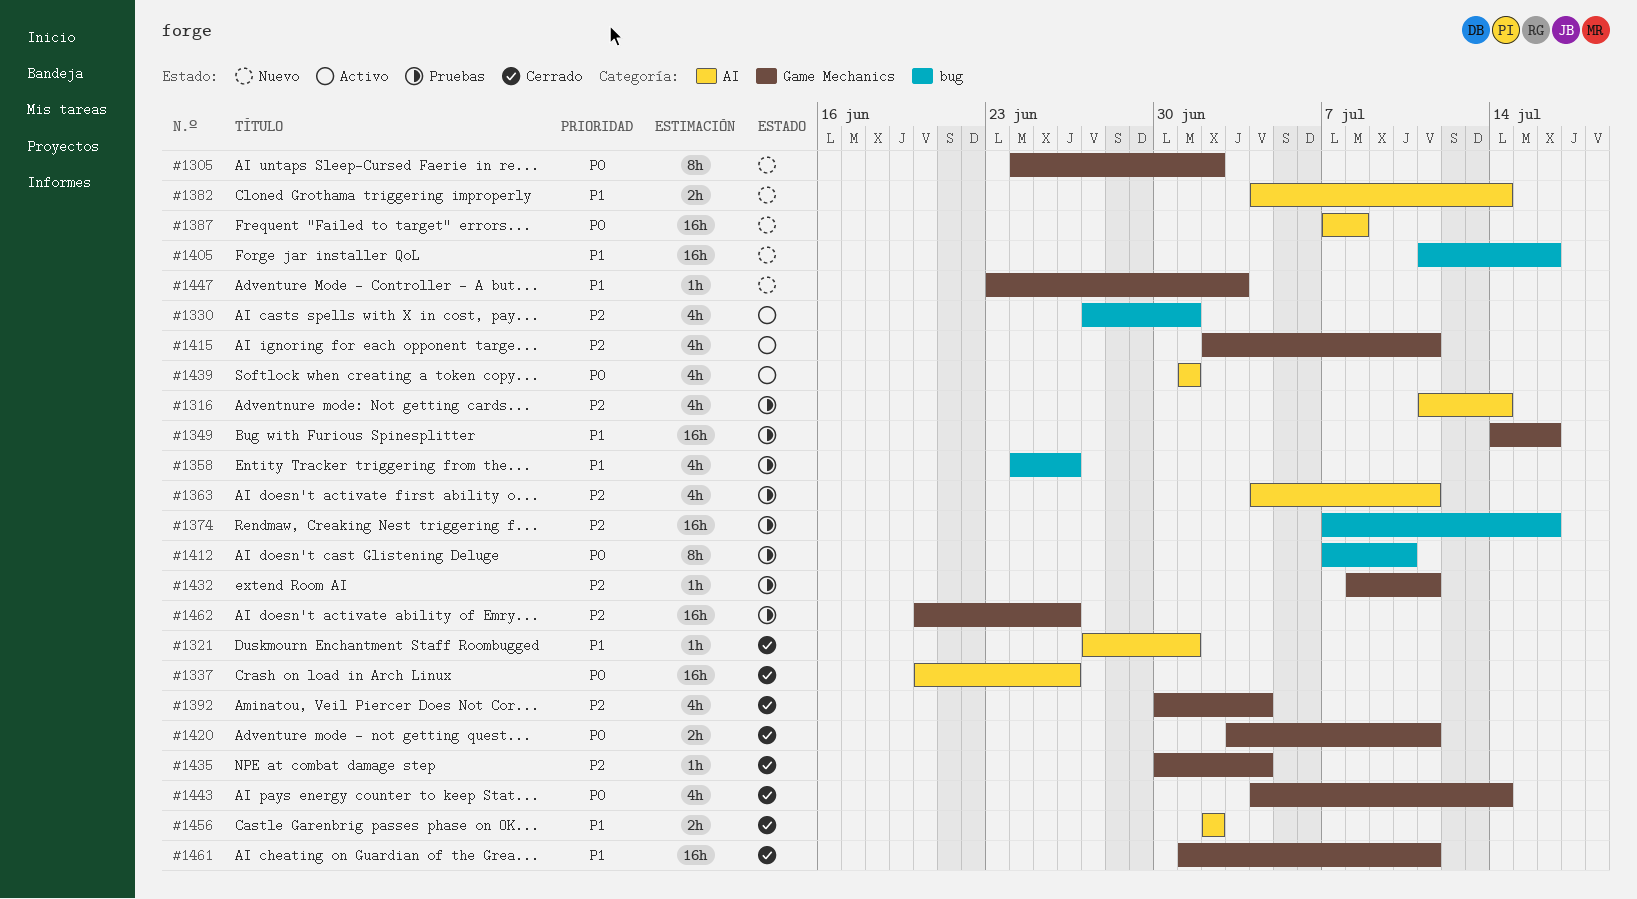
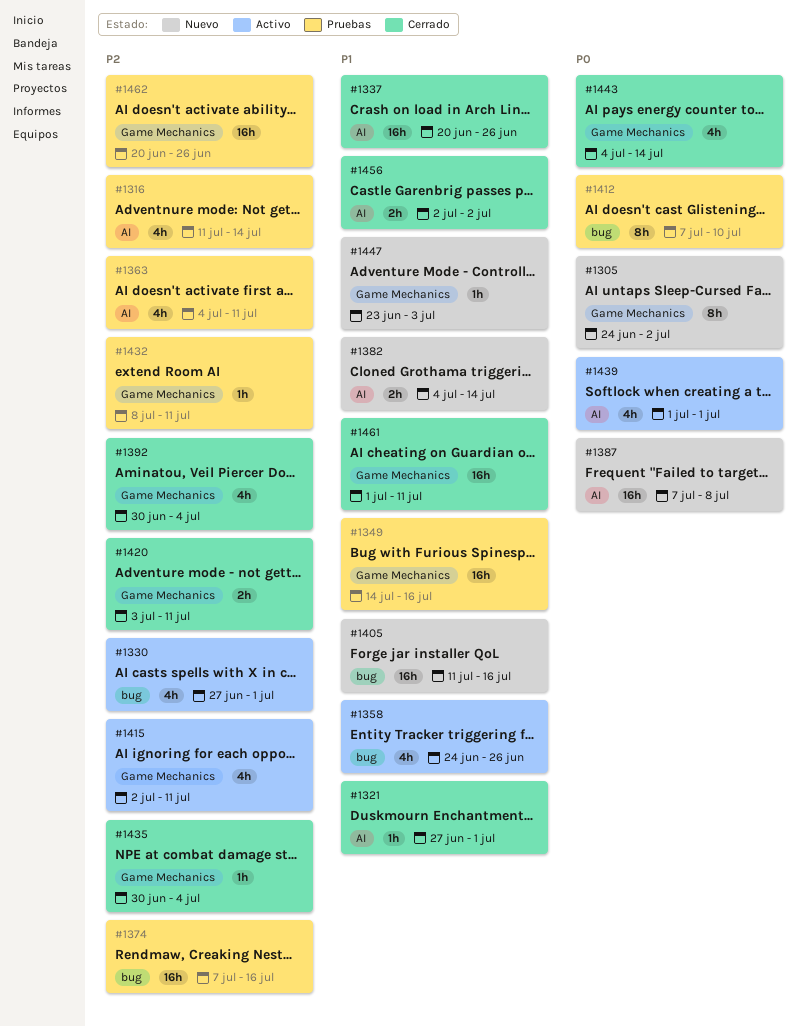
#1337, priority: P0 -> P1
#1358, status: Pruebas -> Activo
#1420, priority: P0 -> P2

